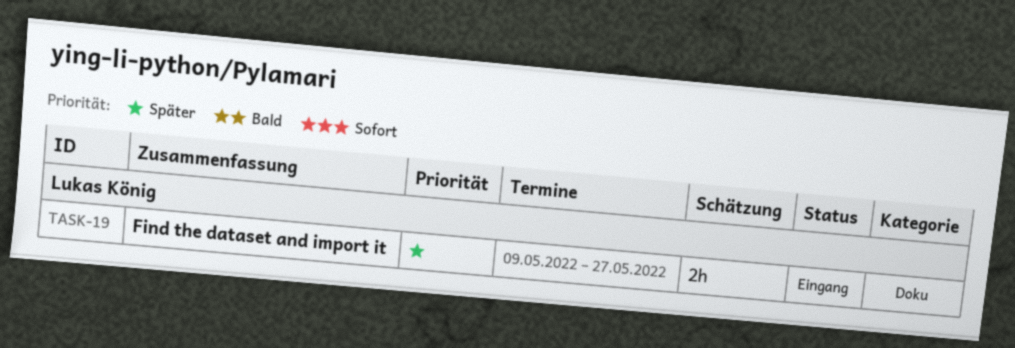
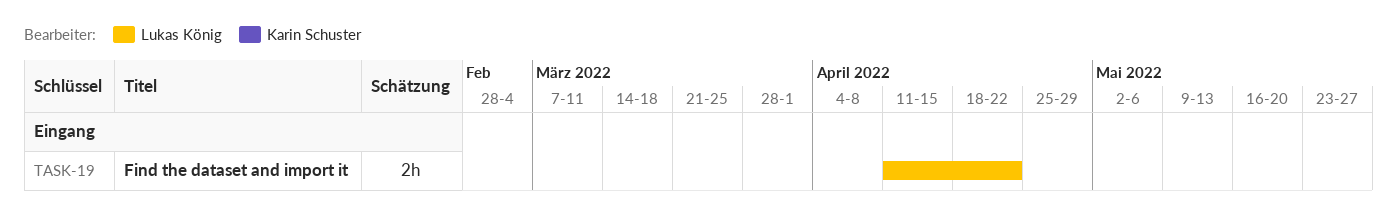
TASK-19, start: May 9 -> Apr 11
TASK-19, due: May 27 -> Apr 22

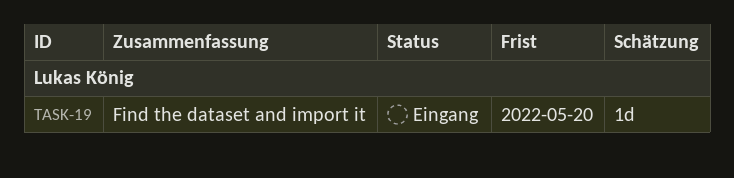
TASK-19, estimate: 2h -> 1d
TASK-19, due: Apr 22 -> May 20

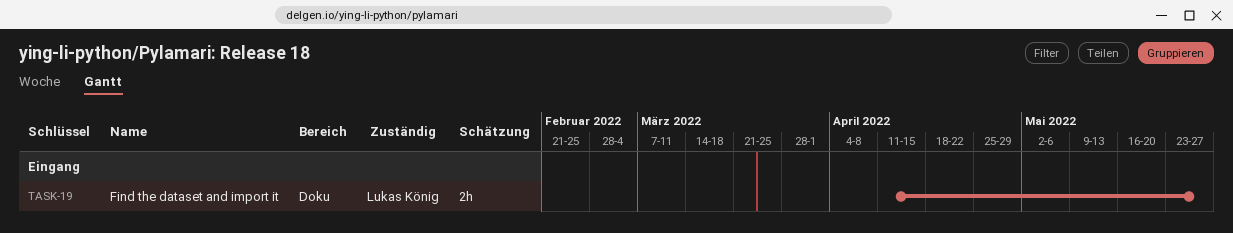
TASK-19, estimate: 1d -> 2h
TASK-19, due: May 20 -> May 27

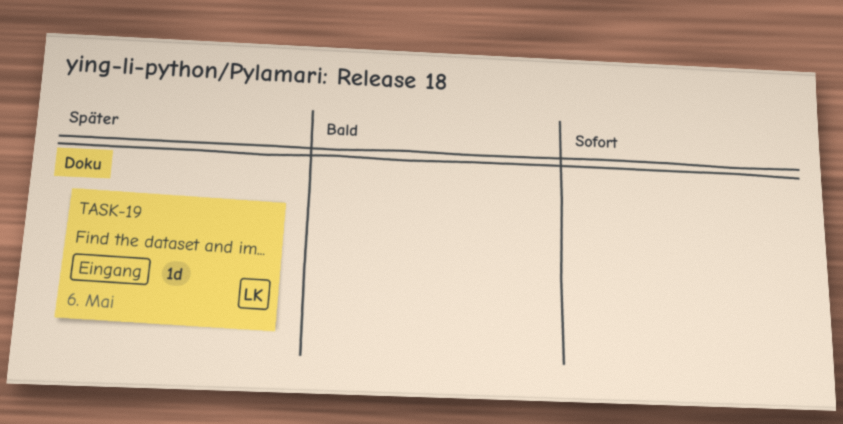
TASK-19, estimate: 2h -> 1d
TASK-19, due: May 27 -> May 6

